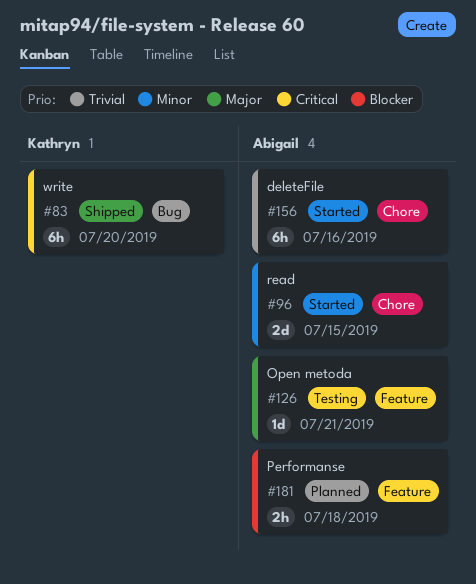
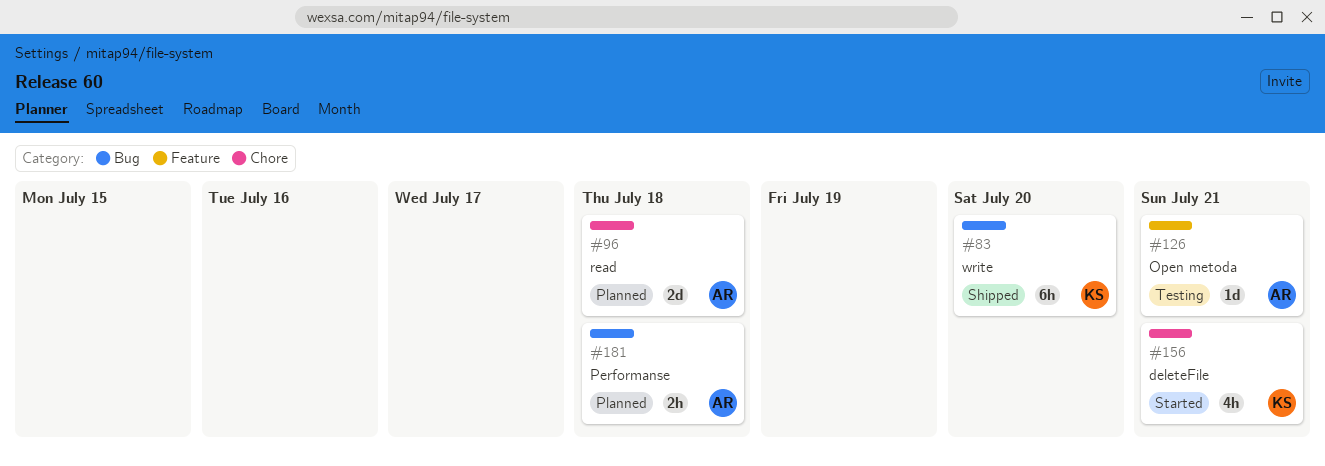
#96, status: Started -> Planned
#96, due: Jul 15 -> Jul 18
#156, owner: Abigail -> Kathryn
#156, estimate: 6h -> 4h
#156, due: Jul 16 -> Jul 21
#181, label: Feature -> Bug

